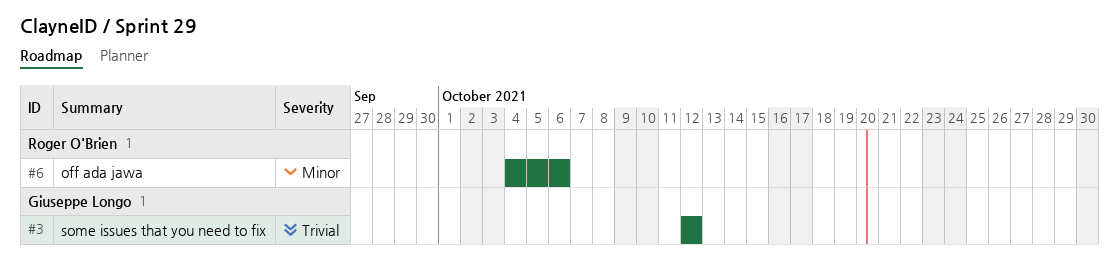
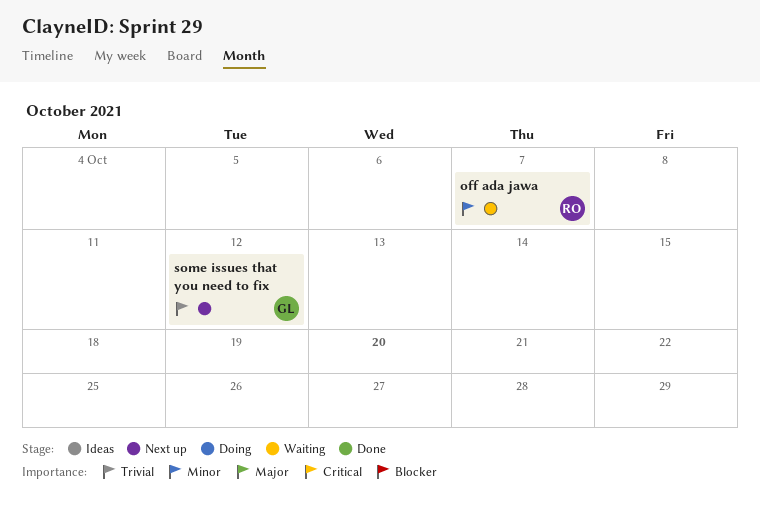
off ada jawa, due: Oct 6 -> Oct 7

